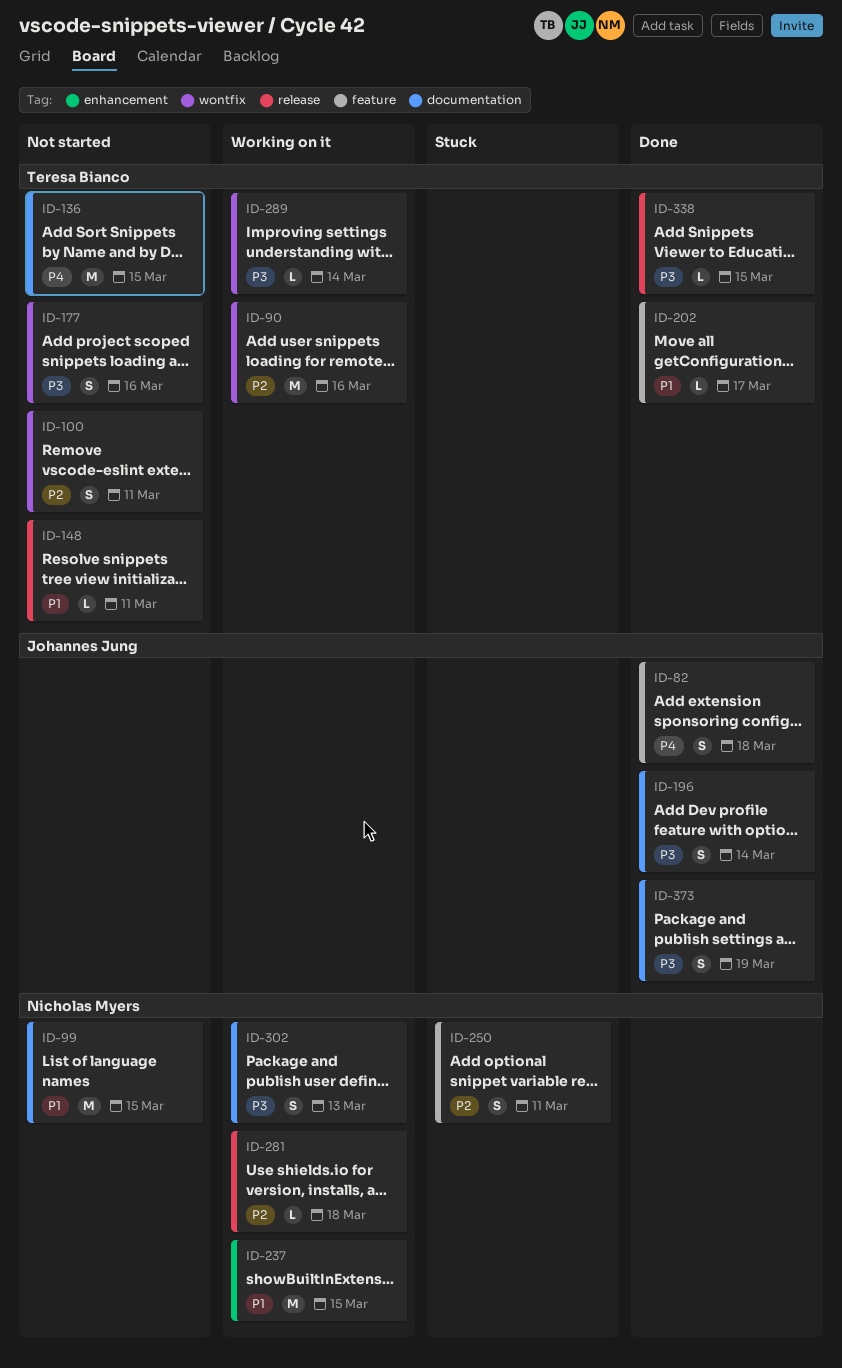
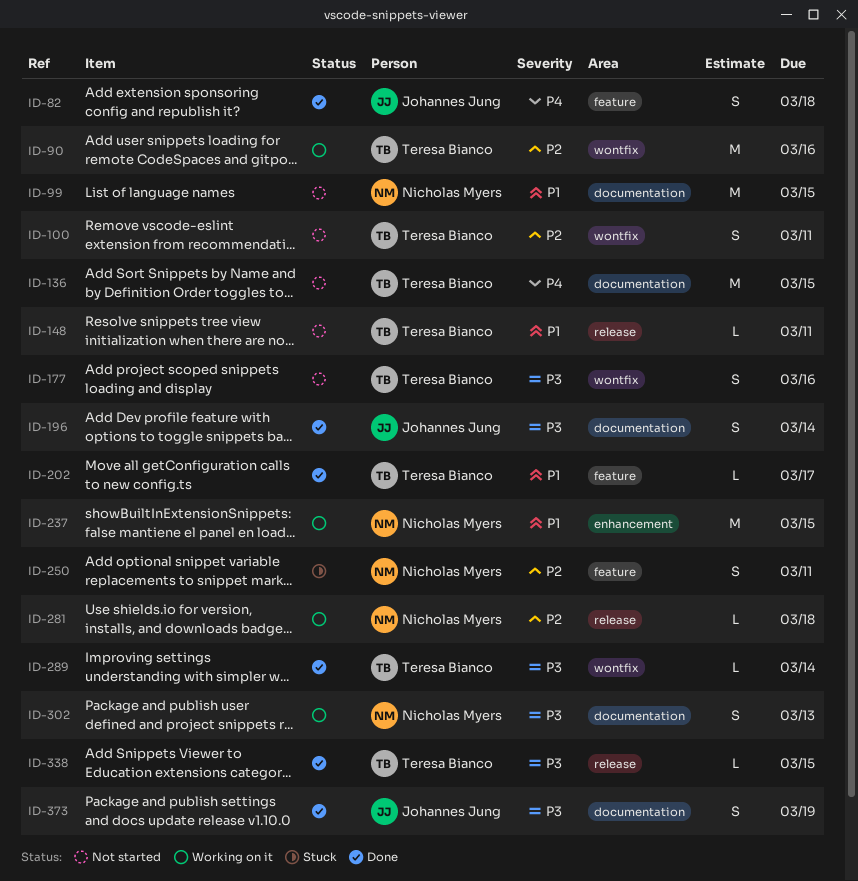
ID-289, status: Working on it -> Done

